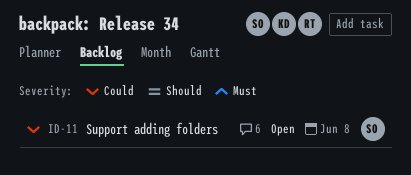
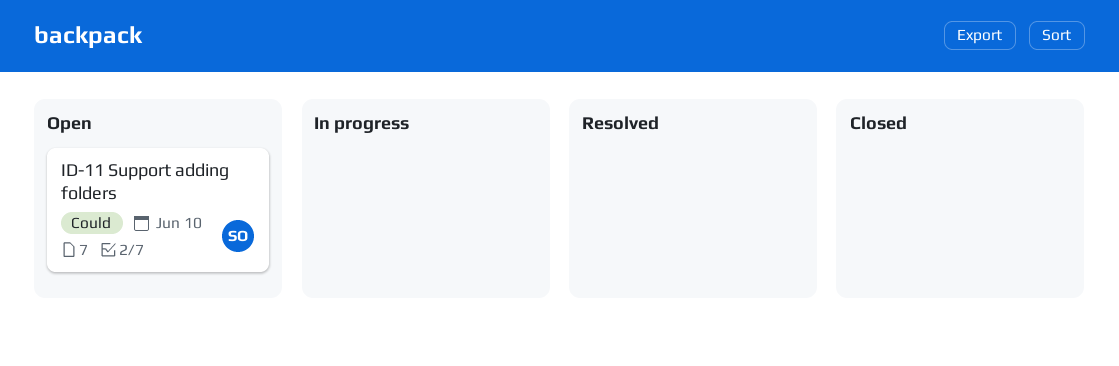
ID-11, due: Jun 8 -> Jun 10

